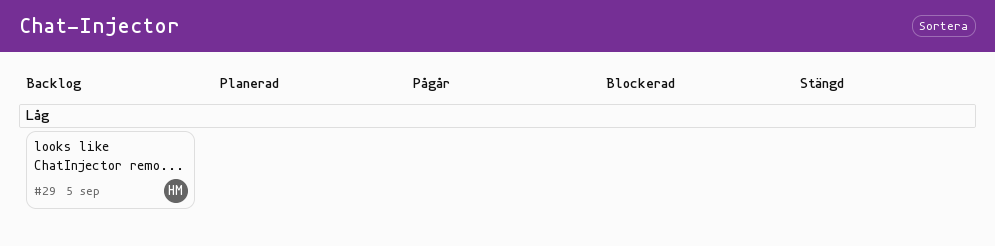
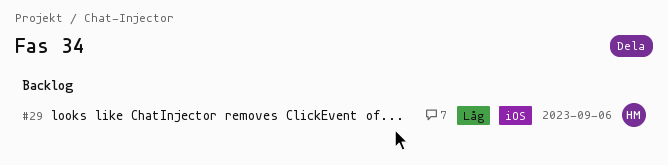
#29, due: Sep 5 -> Sep 6

